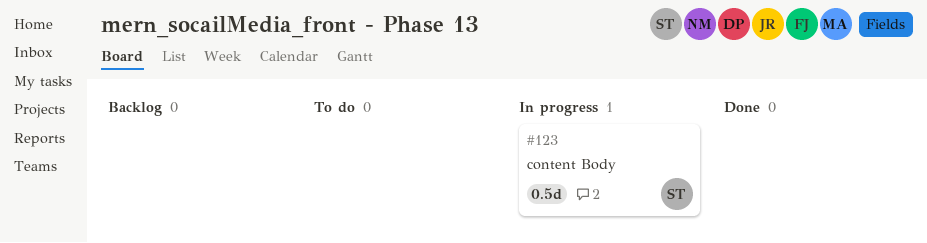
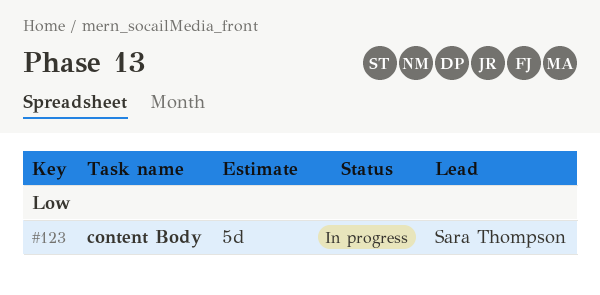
#123, estimate: 0.5d -> 5d

